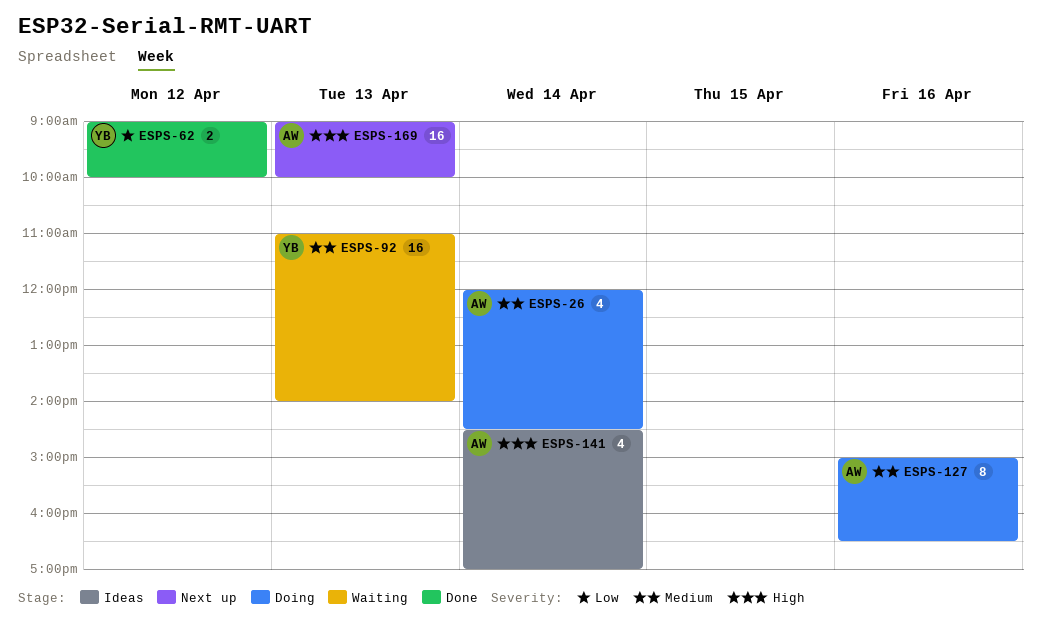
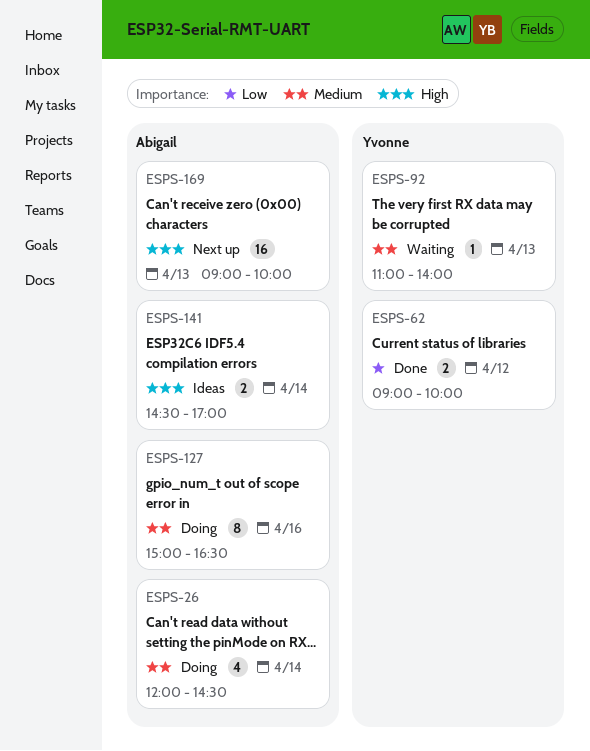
ESPS-92, estimate: 16 -> 1
ESPS-141, estimate: 4 -> 2

